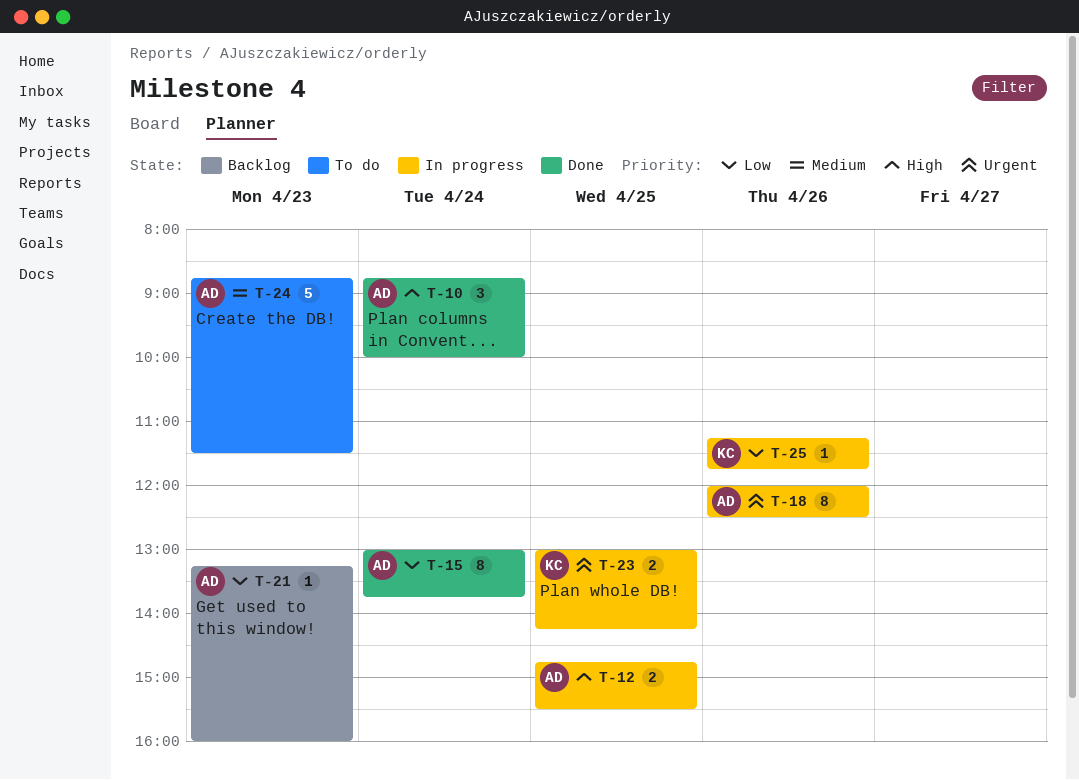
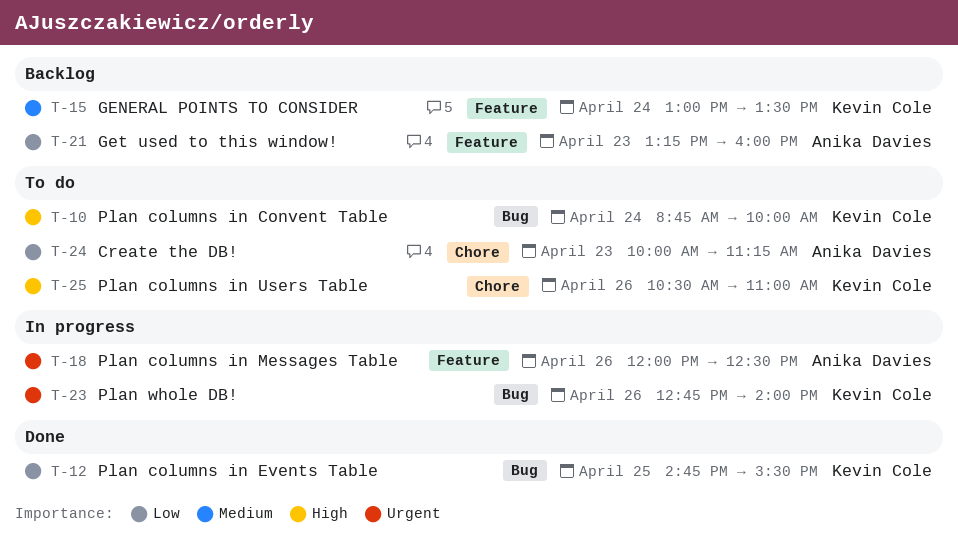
T-10, status: Done -> To do
T-10, owner: Anika Davies -> Kevin Cole
T-12, status: In progress -> Done
T-12, owner: Anika Davies -> Kevin Cole
T-12, priority: High -> Low
T-15, status: Done -> Backlog
T-15, owner: Anika Davies -> Kevin Cole
T-15, priority: Low -> Medium
T-15, ends: 13:45 -> 13:30
T-23, day: Apr 25 -> Apr 26
T-23, begins: 13:00 -> 12:45
T-23, ends: 14:15 -> 14:00
T-24, priority: Medium -> Low
T-24, begins: 08:45 -> 10:00
T-24, ends: 11:30 -> 11:15
T-25, status: In progress -> To do
T-25, priority: Low -> High
T-25, begins: 11:15 -> 10:30
T-25, ends: 11:45 -> 11:00

